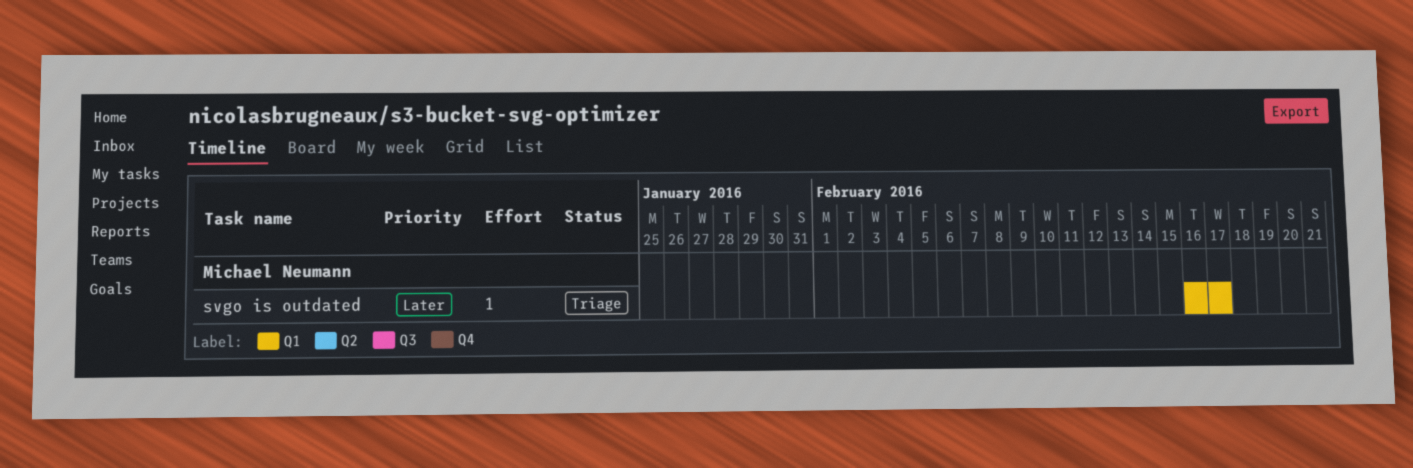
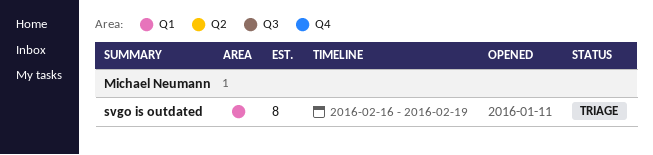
svgo is outdated, estimate: 1 -> 8
svgo is outdated, due: Feb 17 -> Feb 19

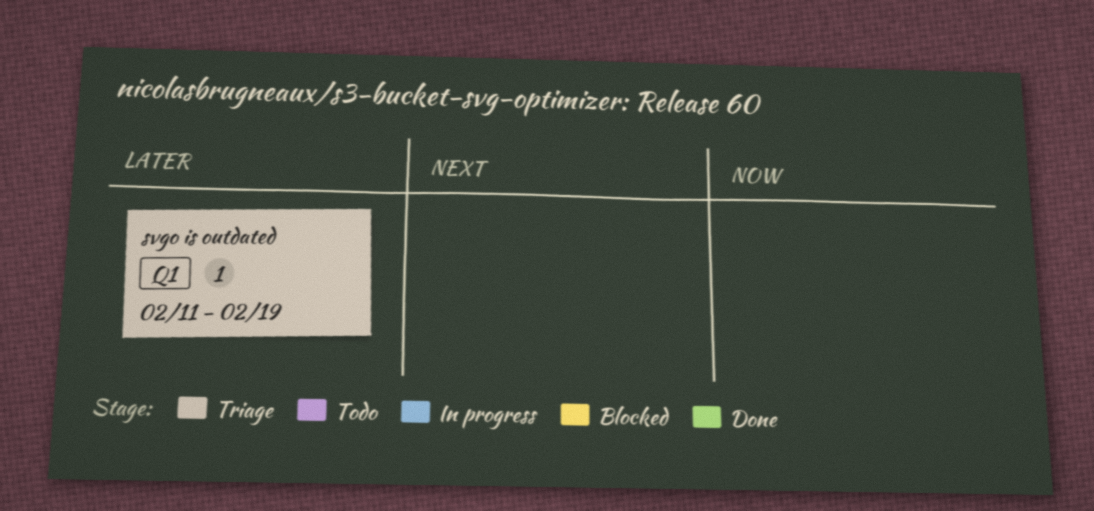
svgo is outdated, estimate: 8 -> 1
svgo is outdated, start: Feb 16 -> Feb 11

